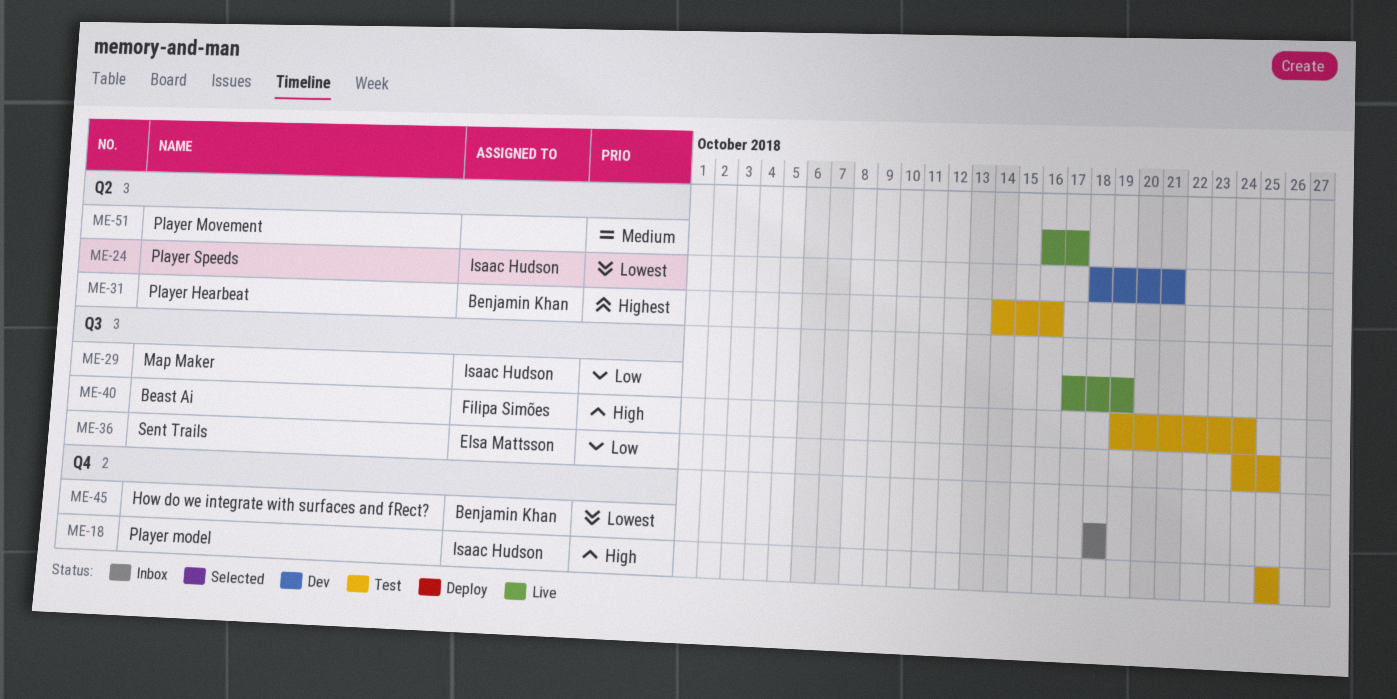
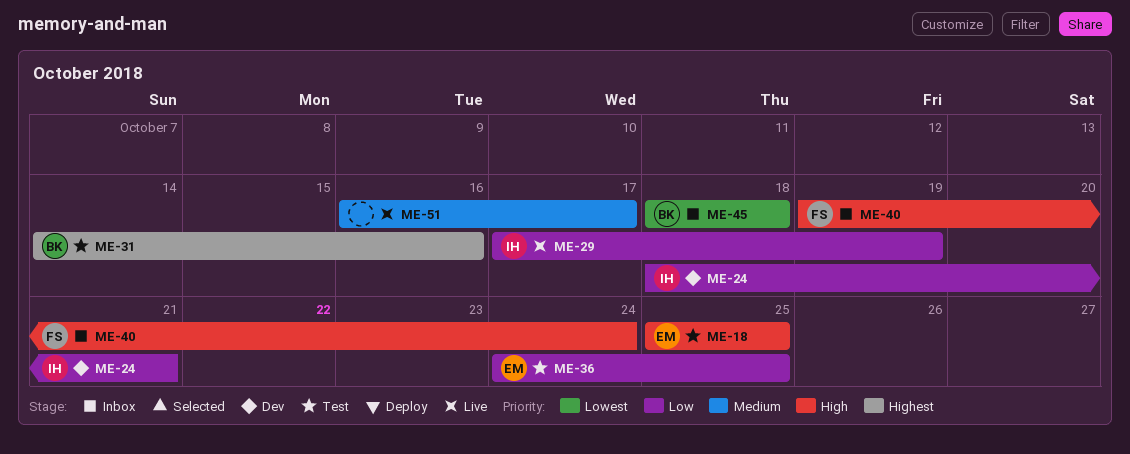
ME-18, owner: Isaac Hudson -> Elsa Mattsson
ME-24, priority: Lowest -> Low
ME-40, status: Test -> Inbox

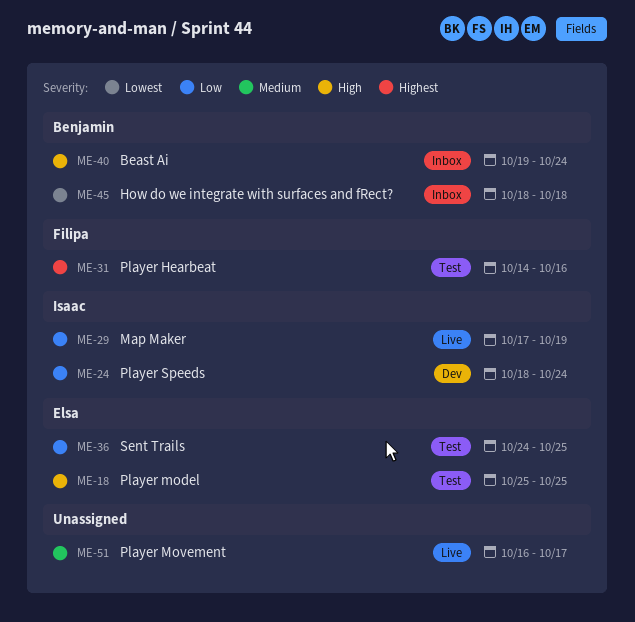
ME-24, due: Oct 21 -> Oct 24
ME-31, owner: Benjamin -> Filipa
ME-40, owner: Filipa -> Benjamin

